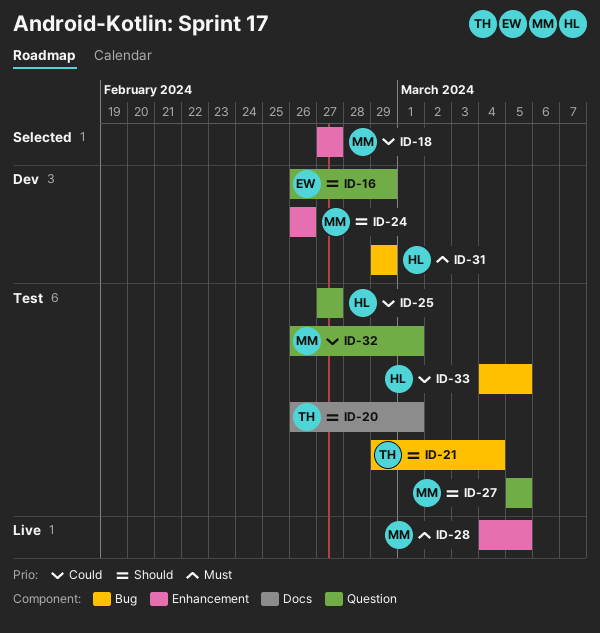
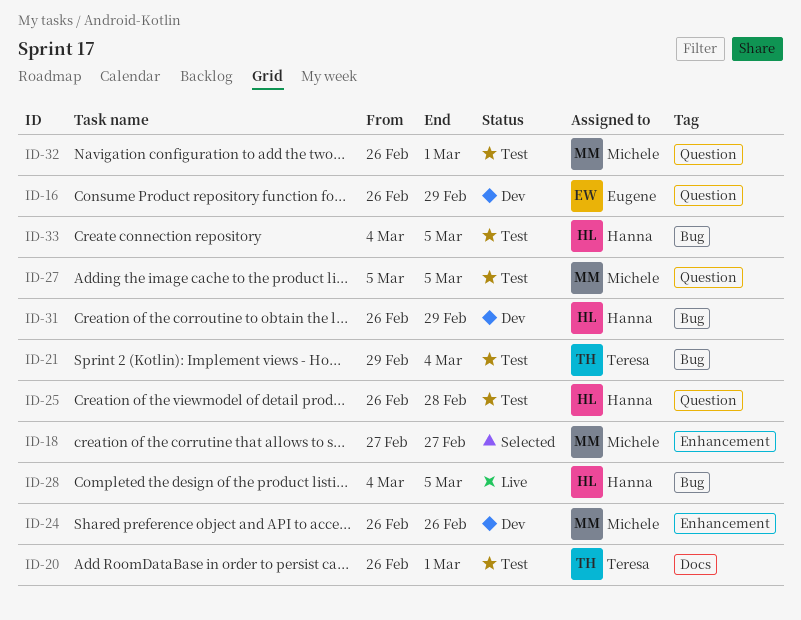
ID-25, start: Feb 27 -> Feb 26
ID-25, due: Feb 27 -> Feb 28
ID-28, owner: Michele -> Hanna
ID-28, label: Enhancement -> Bug
ID-31, start: Feb 29 -> Feb 26

